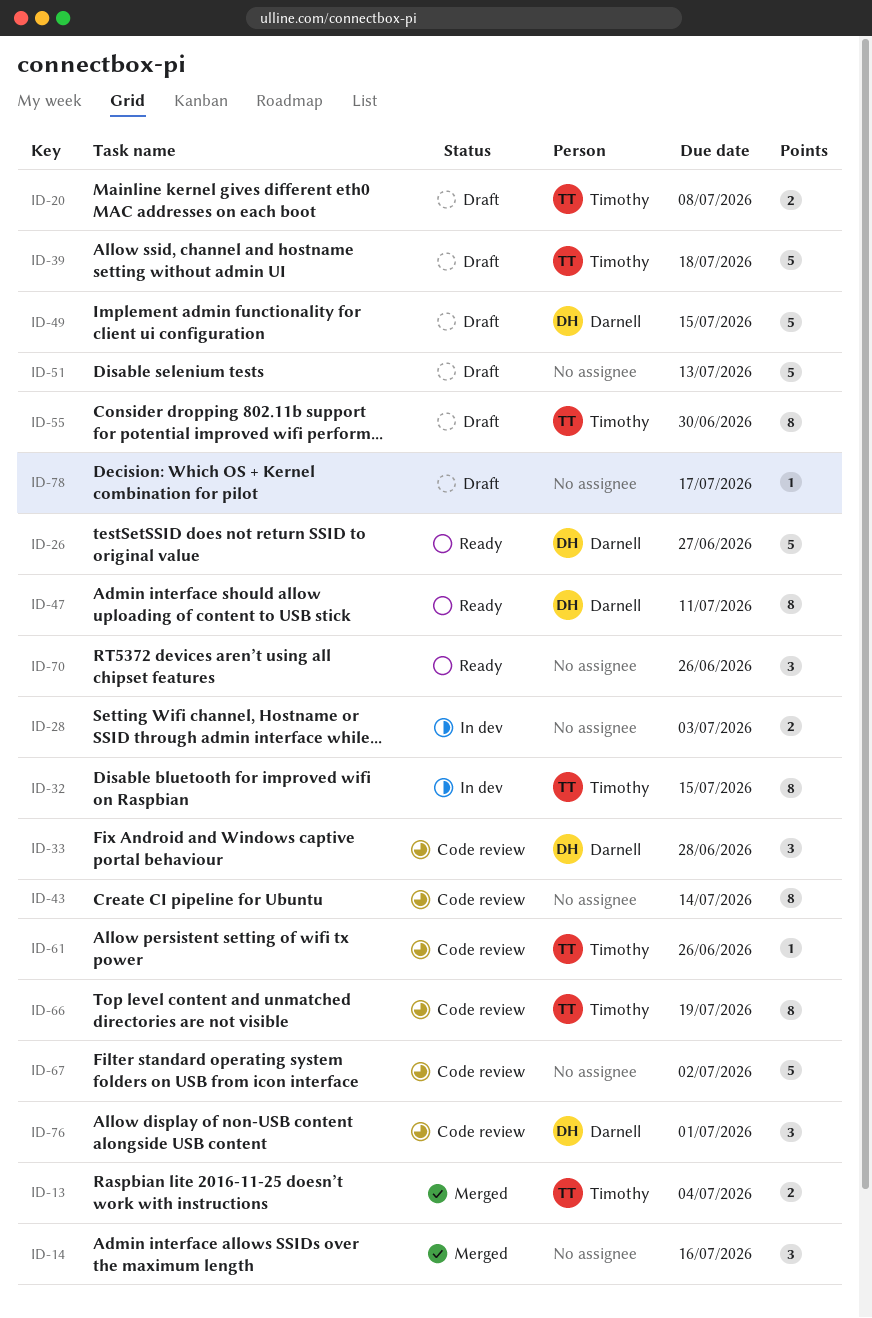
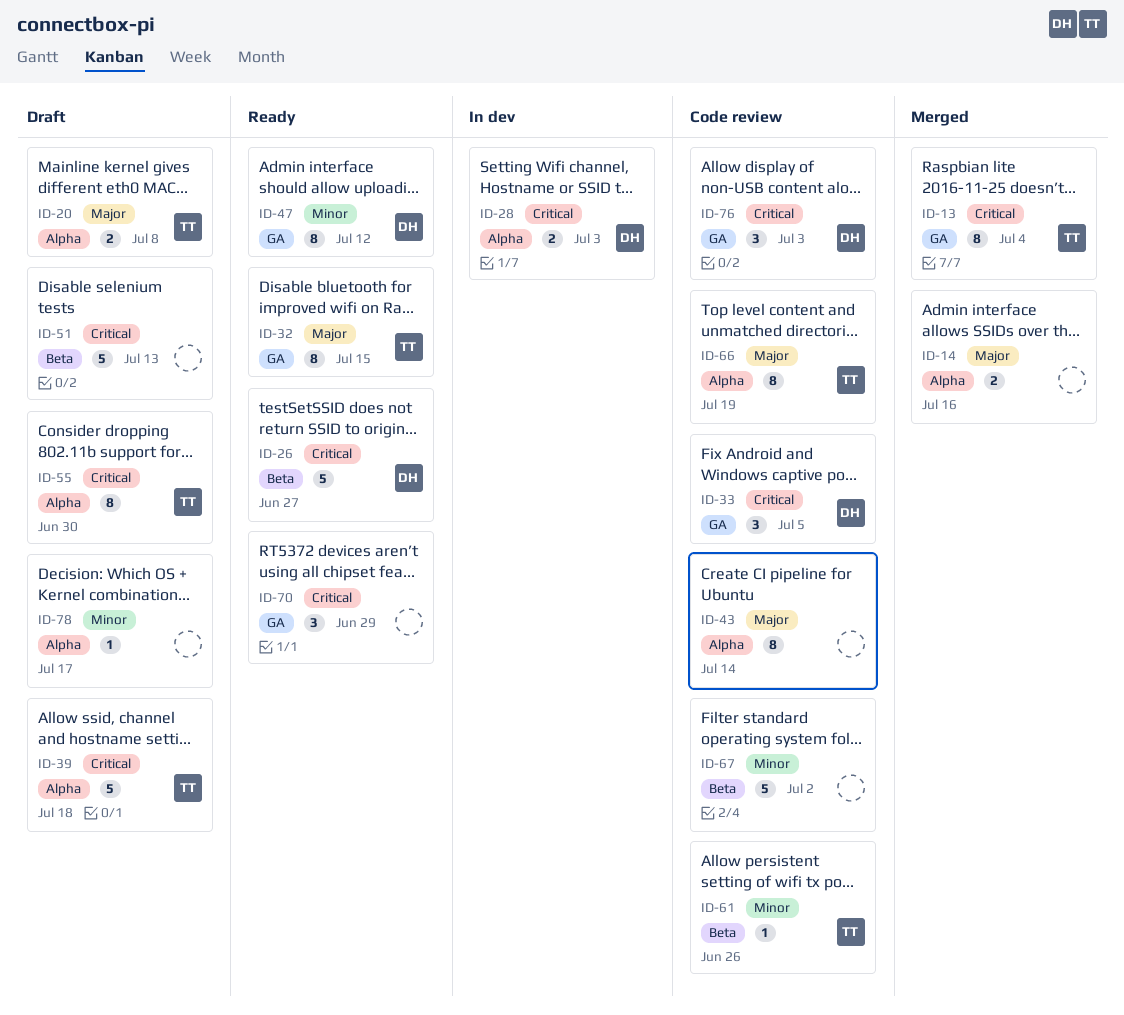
ID-13, estimate: 2 -> 8
ID-14, estimate: 3 -> 2
ID-28, owner: none -> Darnell
ID-32, status: In dev -> Ready
ID-33, due: Jun 28 -> Jul 5
ID-47, due: Jul 11 -> Jul 12
ID-49: present -> none
ID-70, due: Jun 26 -> Jun 29
ID-76, due: Jul 1 -> Jul 3

